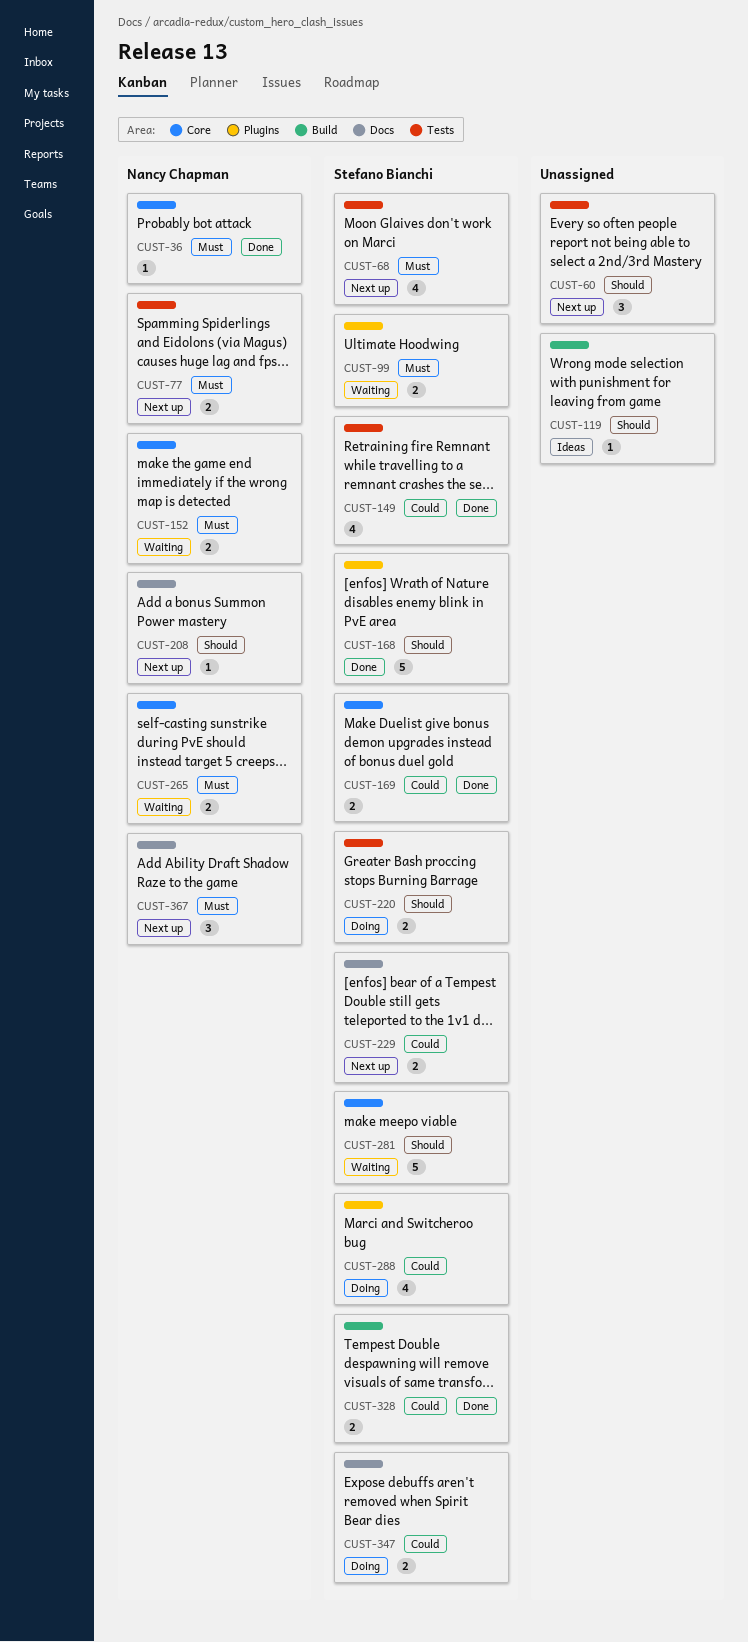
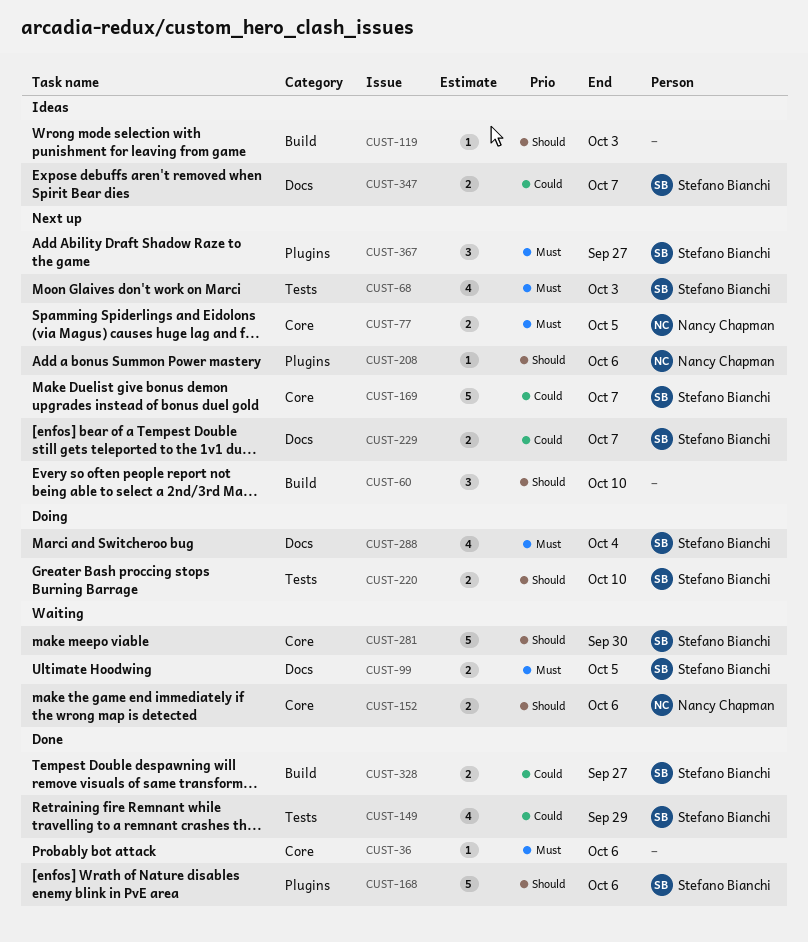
CUST-36, owner: Nancy Chapman -> none
CUST-60, label: Tests -> Build
CUST-77, label: Tests -> Core
CUST-99, label: Plugins -> Docs
CUST-152, priority: Must -> Should
CUST-169, status: Done -> Next up
CUST-169, estimate: 2 -> 5
CUST-208, label: Docs -> Plugins
CUST-265: present -> none
CUST-288, priority: Could -> Must
CUST-288, label: Plugins -> Docs
CUST-347, status: Doing -> Ideas
CUST-367, owner: Nancy Chapman -> Stefano Bianchi
CUST-367, label: Docs -> Plugins

